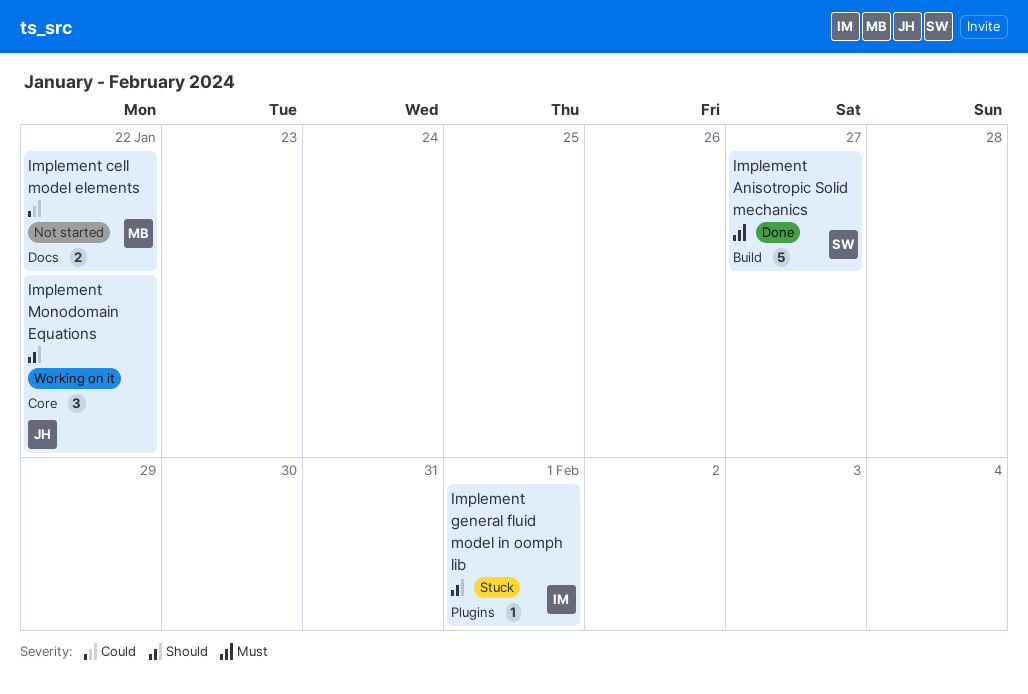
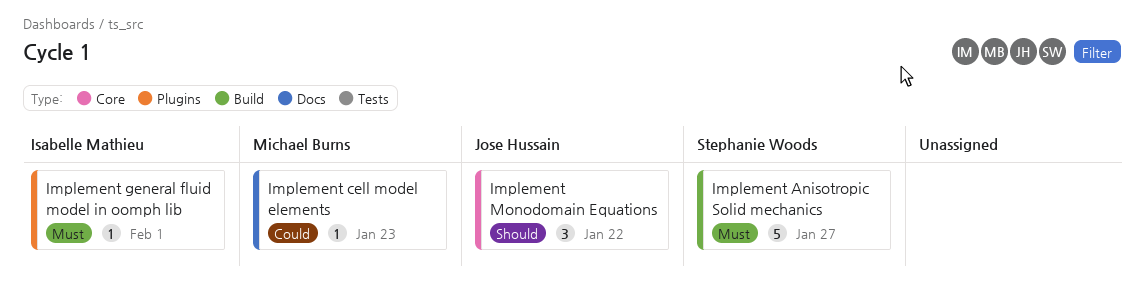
Implement cell model elements, estimate: 2 -> 1
Implement cell model elements, due: Jan 22 -> Jan 23
Implement general fluid model in oomph lib, priority: Should -> Must

